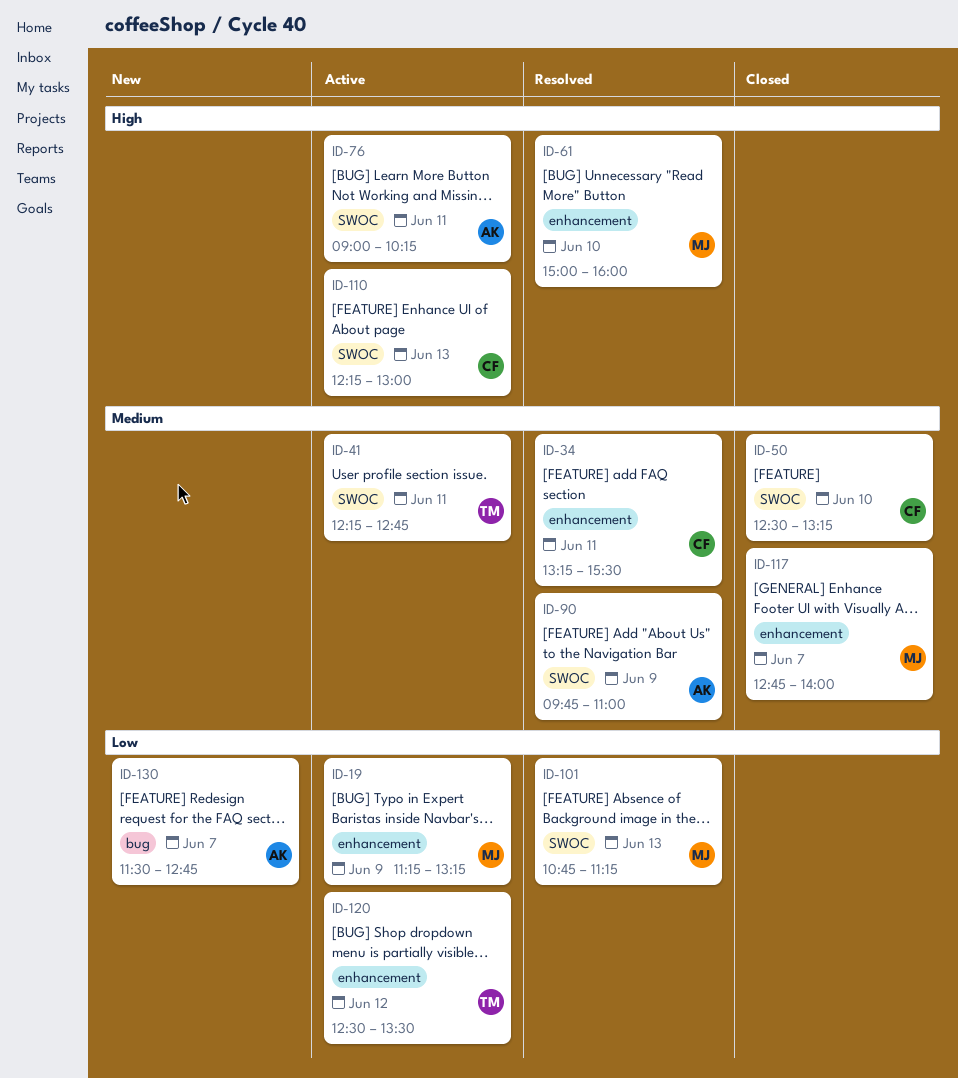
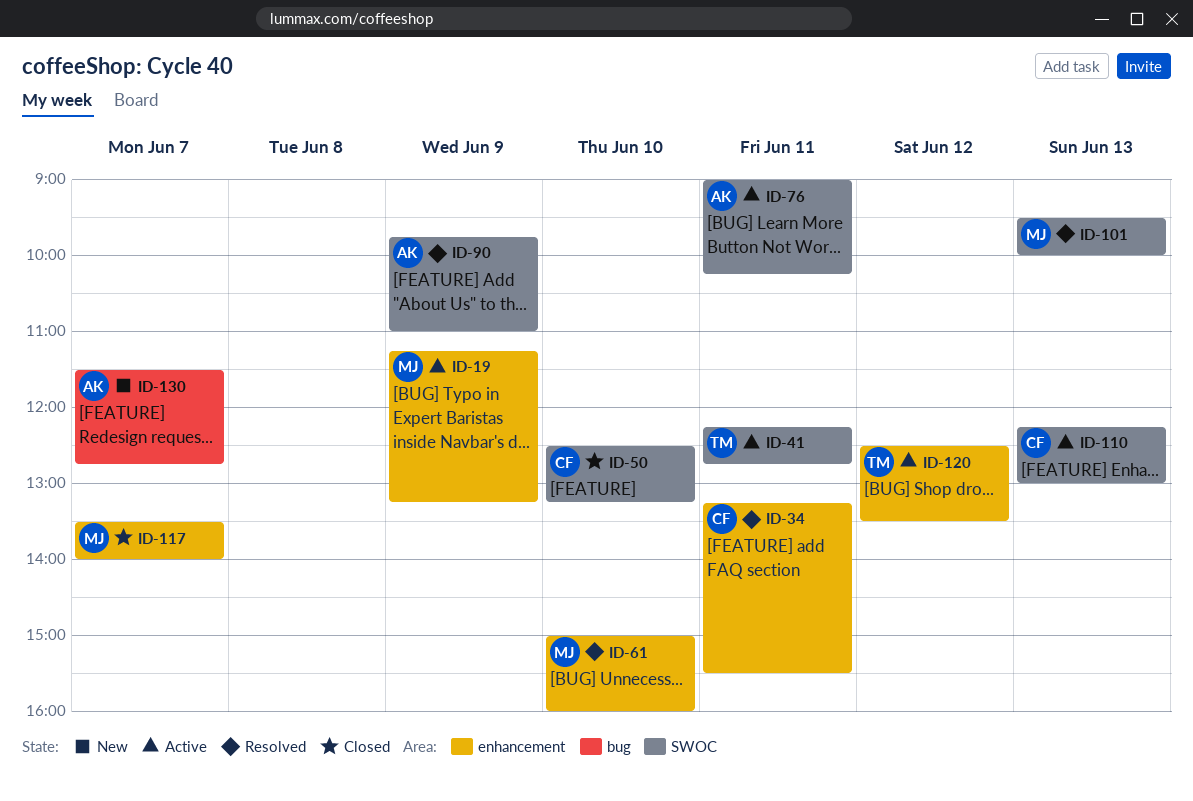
ID-101, begins: 10:45 -> 09:30
ID-101, ends: 11:15 -> 10:00
ID-117, begins: 12:45 -> 13:30

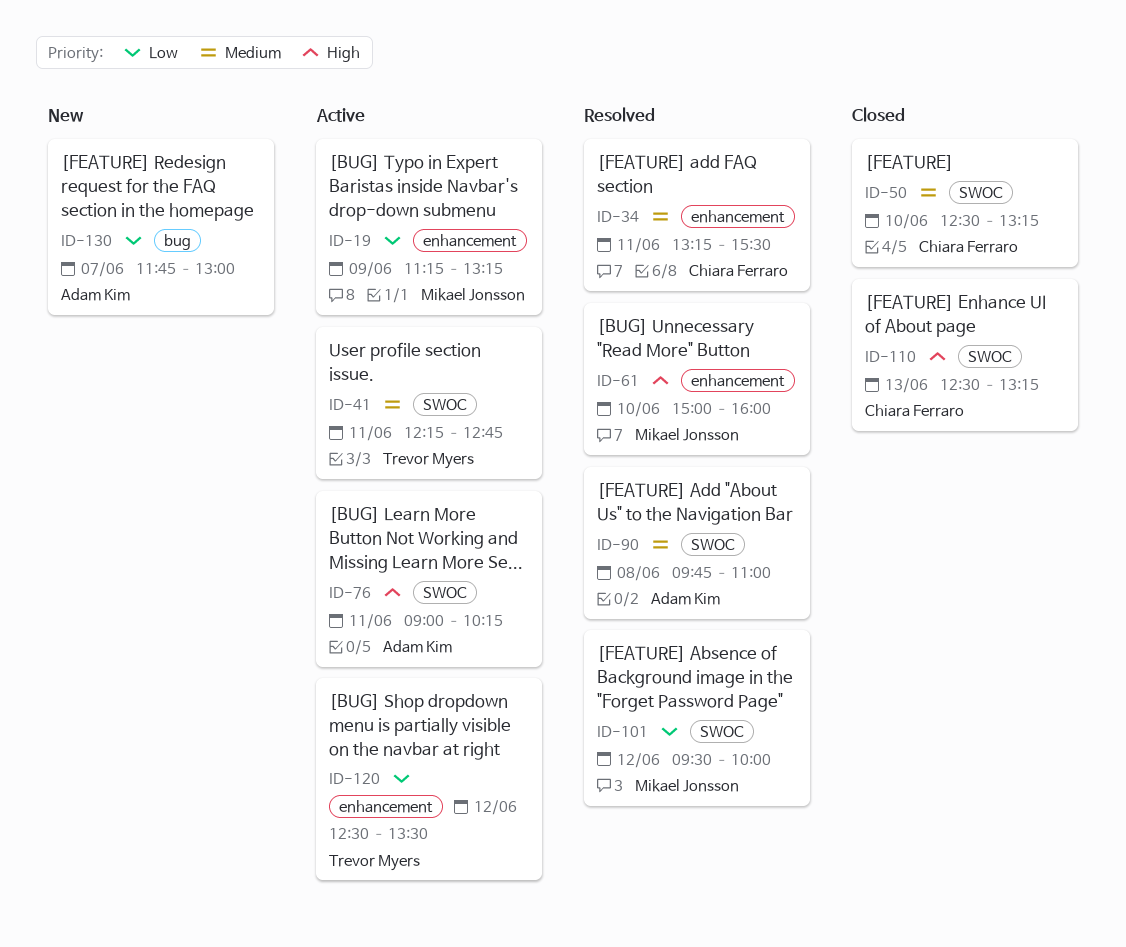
ID-90, day: Jun 9 -> Jun 8
ID-101, day: Jun 13 -> Jun 12
ID-110, status: Active -> Closed
ID-110, begins: 12:15 -> 12:30
ID-110, ends: 13:00 -> 13:15
ID-117: present -> none
ID-130, begins: 11:30 -> 11:45
ID-130, ends: 12:45 -> 13:00

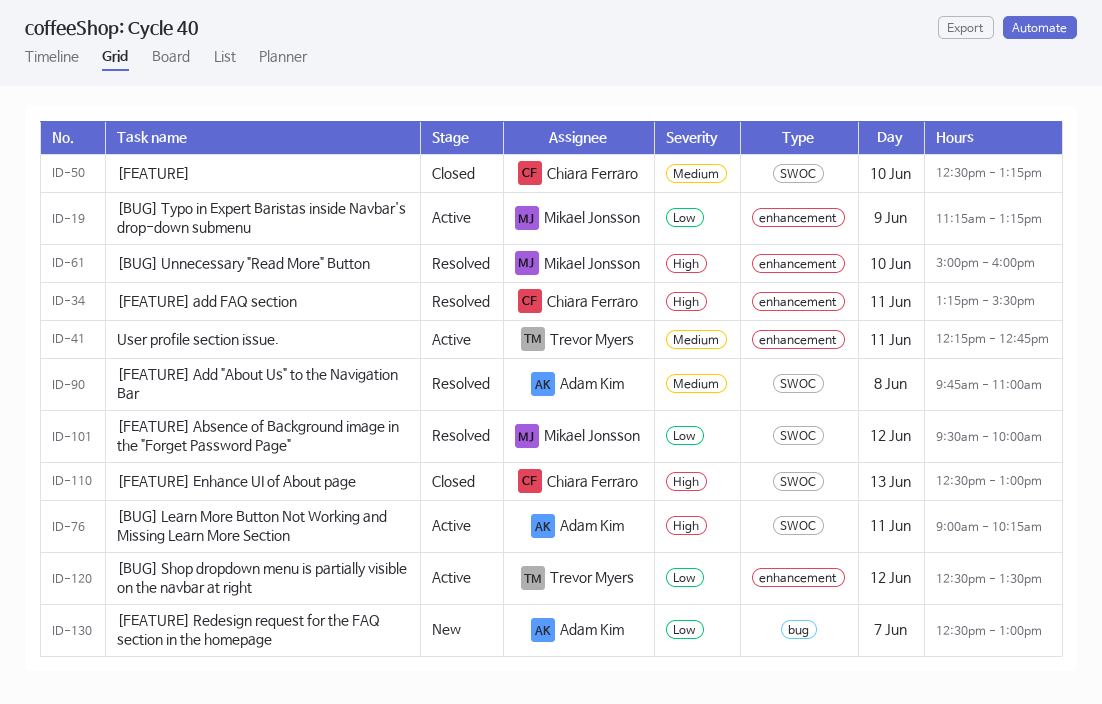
ID-34, priority: Medium -> High
ID-41, label: SWOC -> enhancement
ID-110, ends: 13:15 -> 13:00
ID-130, begins: 11:45 -> 12:30

